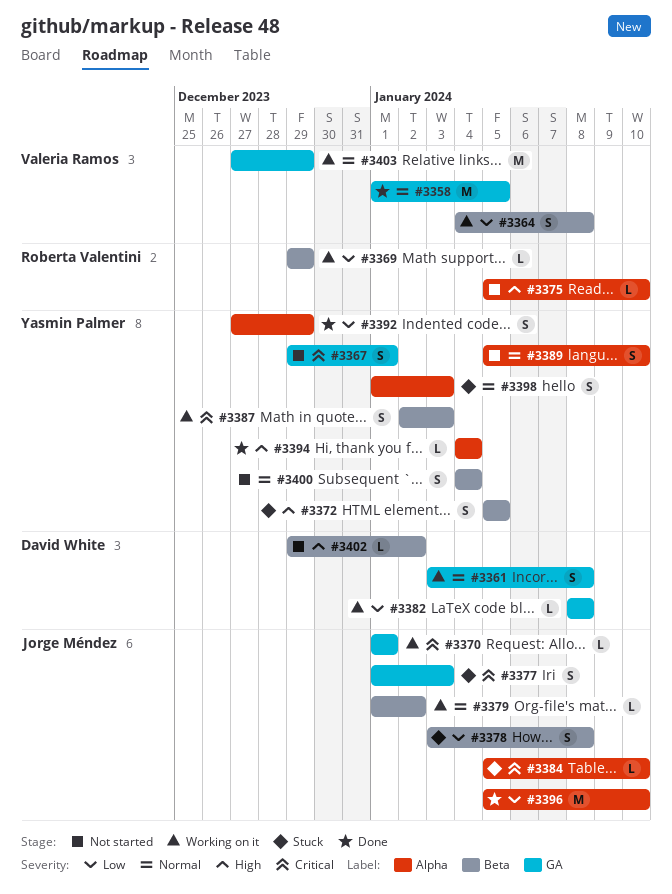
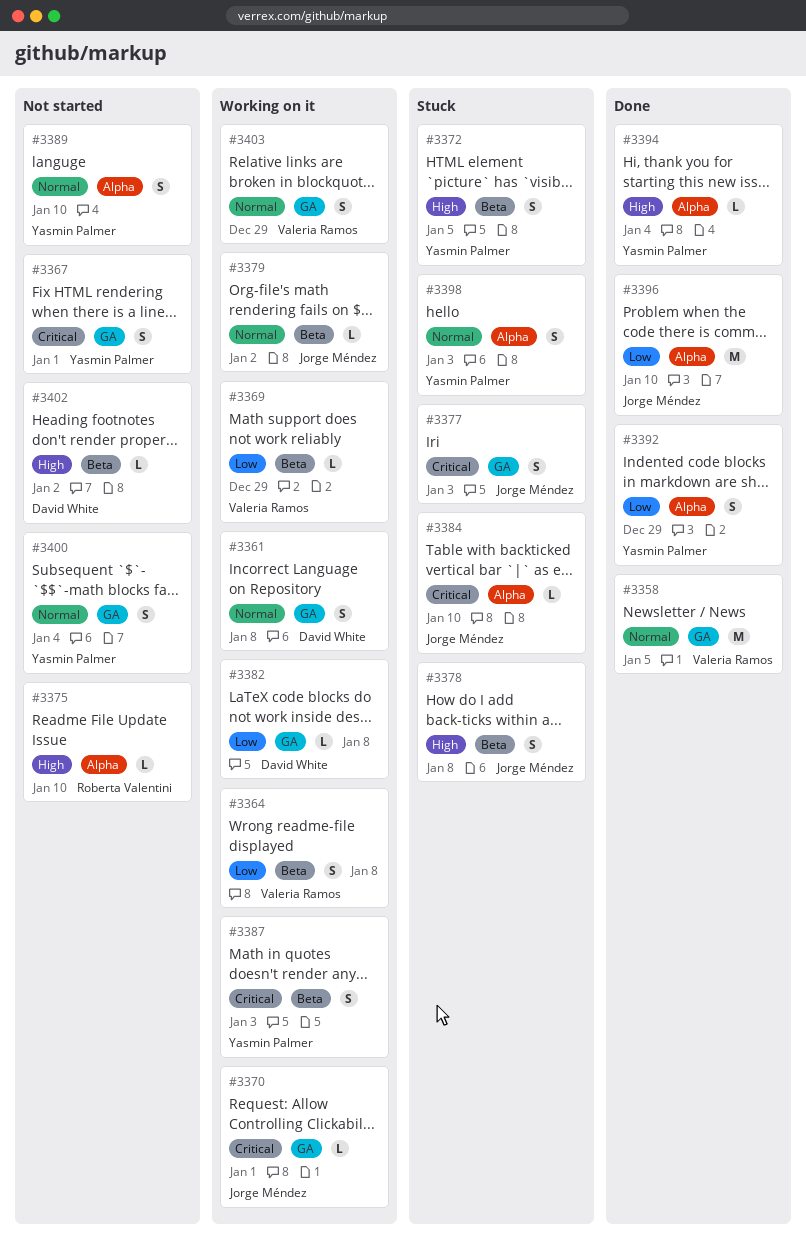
#3369, owner: Roberta Valentini -> Valeria Ramos
#3378, priority: Low -> High
#3400, label: Beta -> GA
#3403, estimate: M -> S

